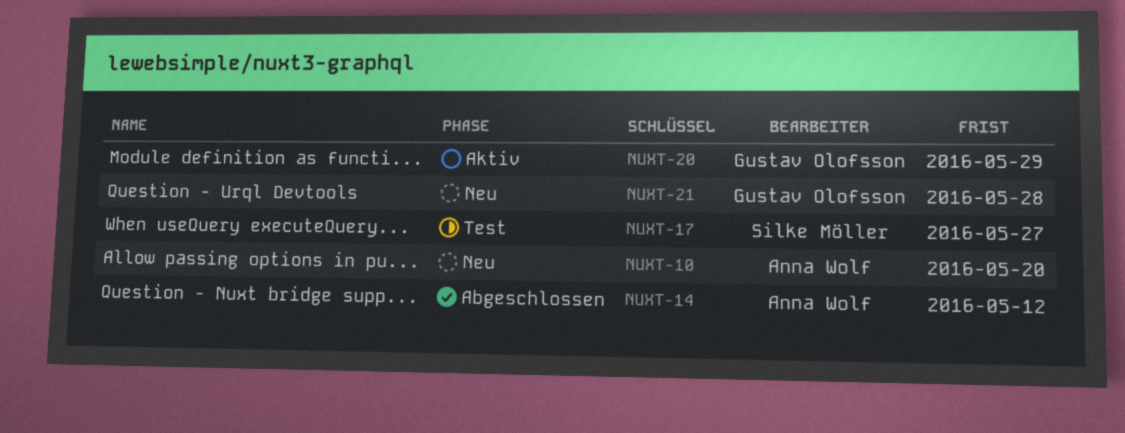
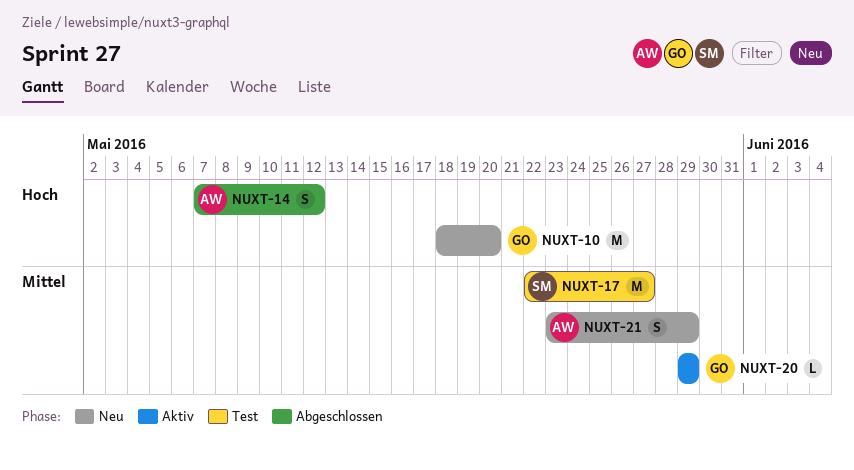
NUXT-10, owner: Anna Wolf -> Gustav Olofsson
NUXT-21, owner: Gustav Olofsson -> Anna Wolf
NUXT-21, due: May 28 -> May 29

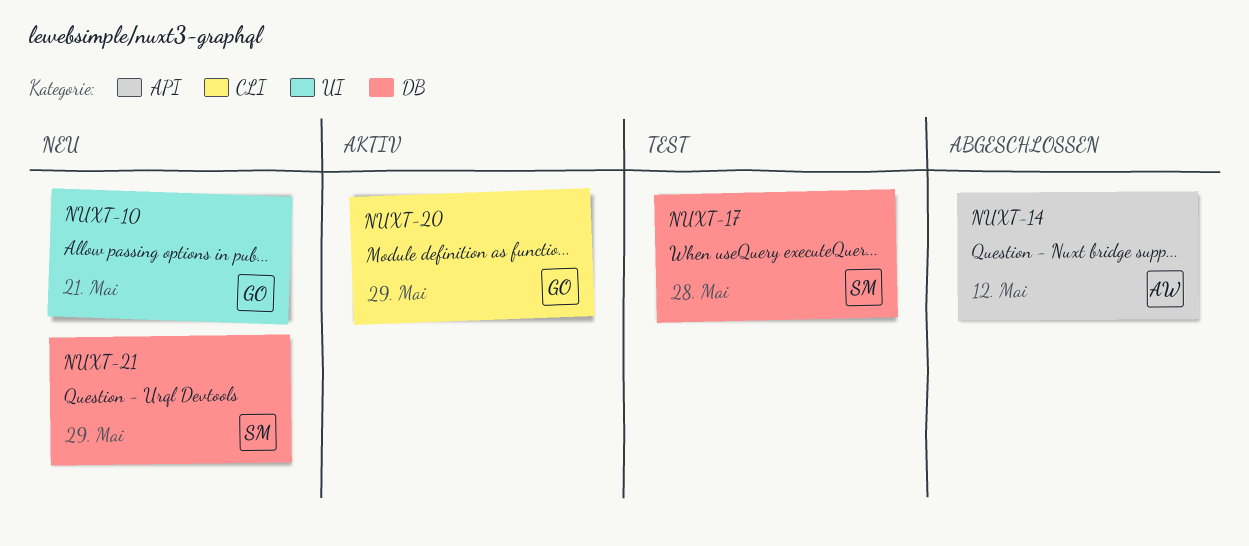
NUXT-10, due: May 20 -> May 21
NUXT-17, due: May 27 -> May 28
NUXT-21, owner: AW -> SM

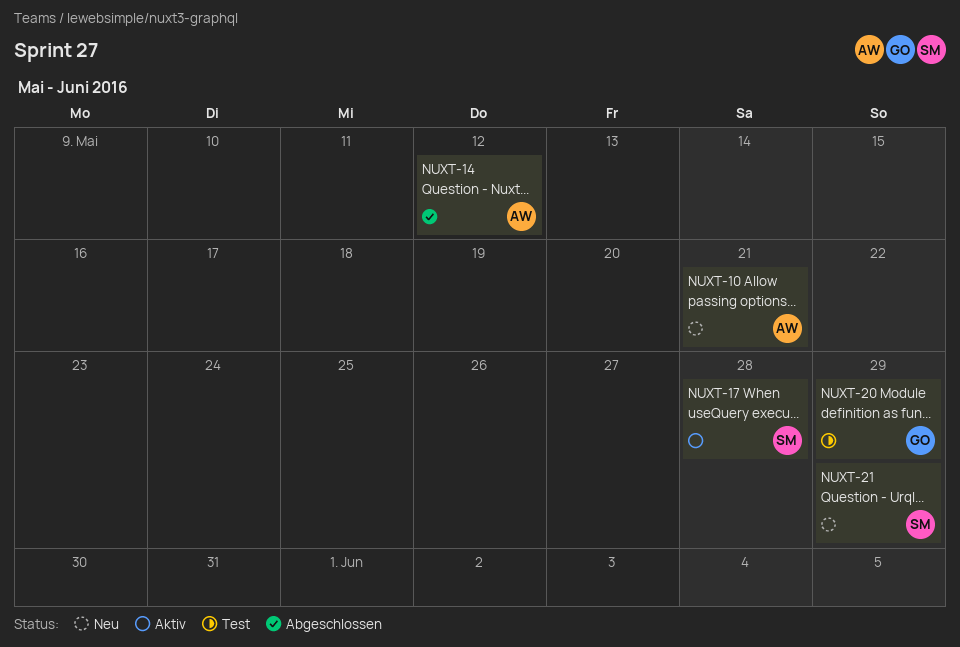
NUXT-10, owner: GO -> AW
NUXT-17, status: Test -> Aktiv
NUXT-20, status: Aktiv -> Test

